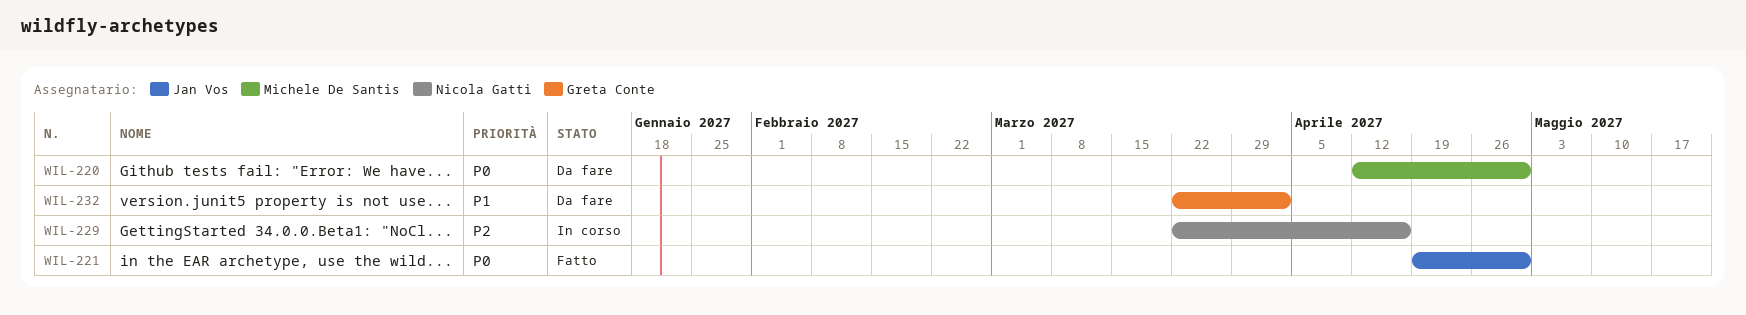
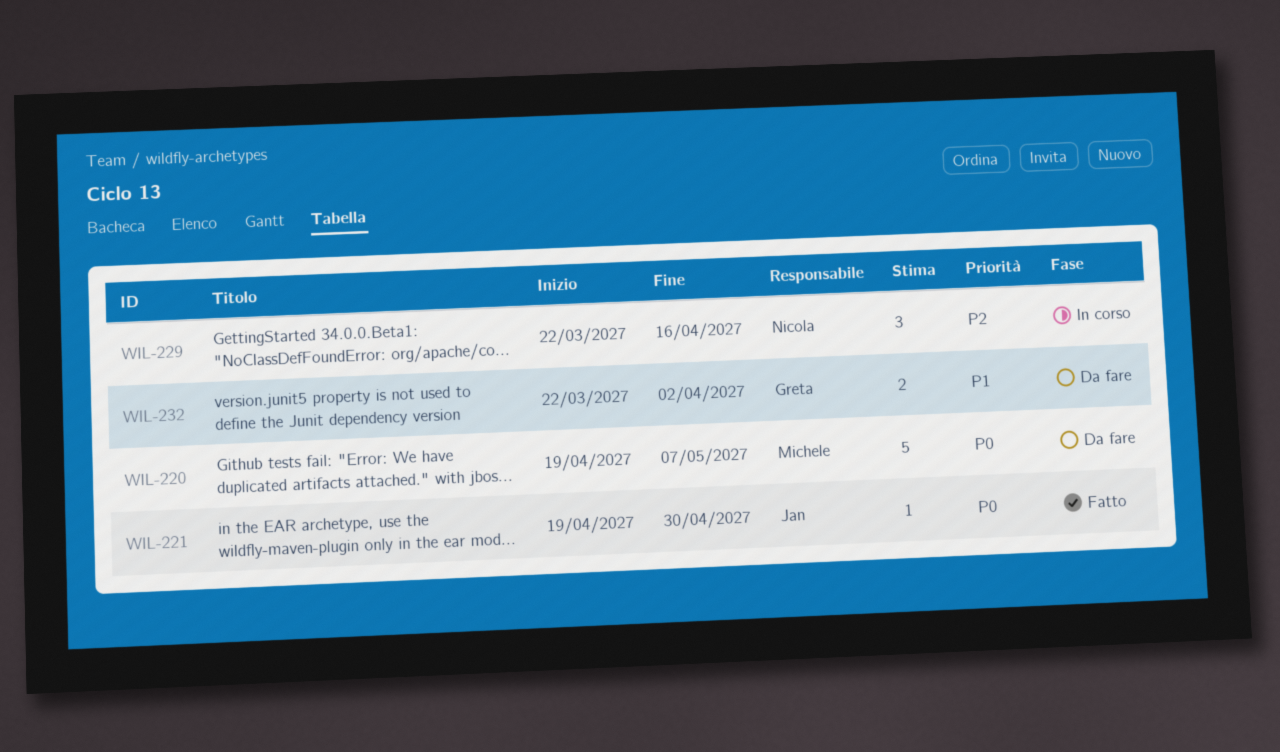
WIL-220, start: Apr 12 -> Apr 19
WIL-220, due: Apr 30 -> May 7

